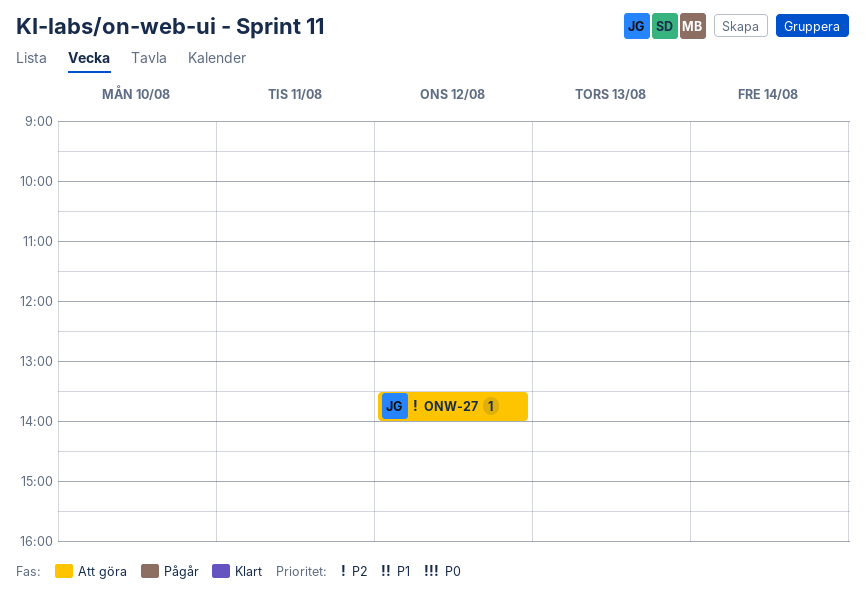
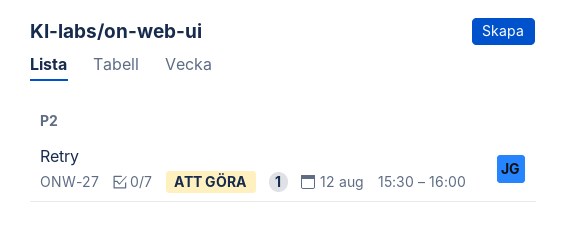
ONW-27, begins: 13:30 -> 15:30
ONW-27, ends: 14:00 -> 16:00

